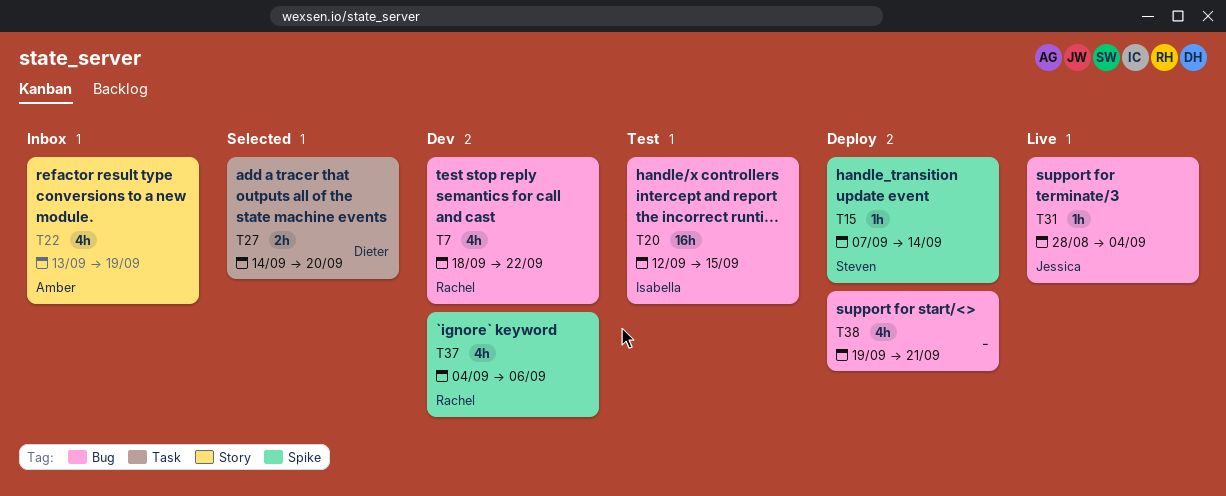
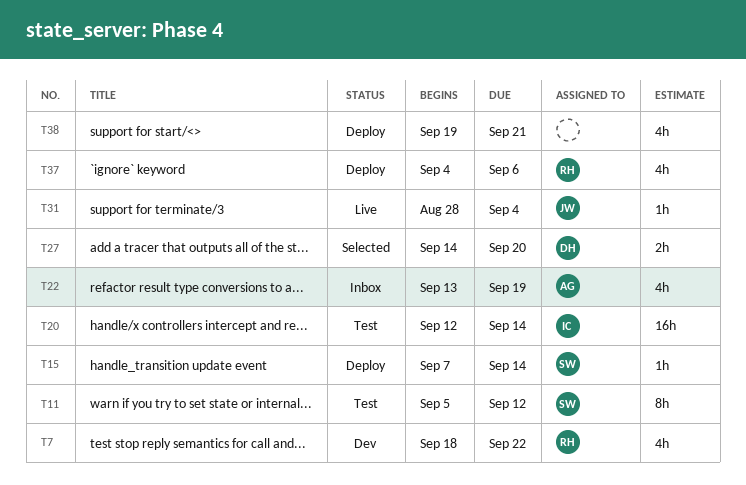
T11: none -> present
T20, due: Sep 15 -> Sep 14
T37, status: Dev -> Deploy

